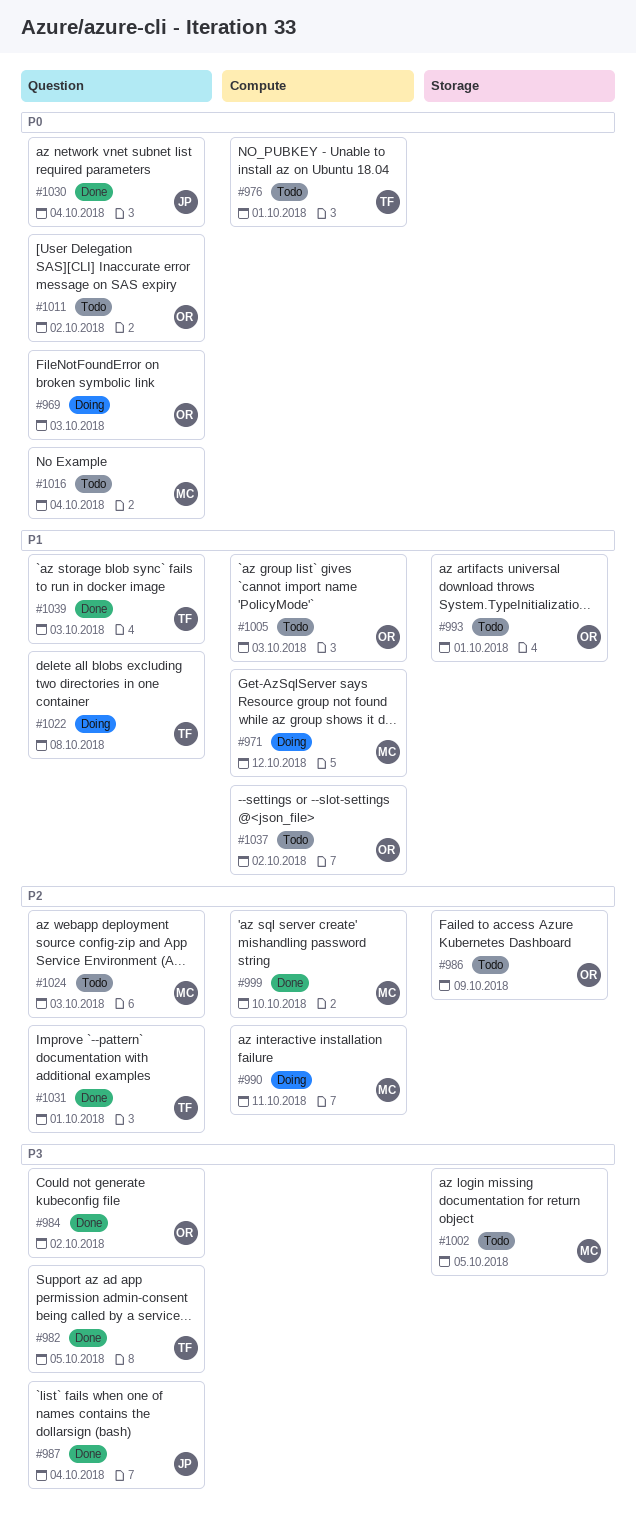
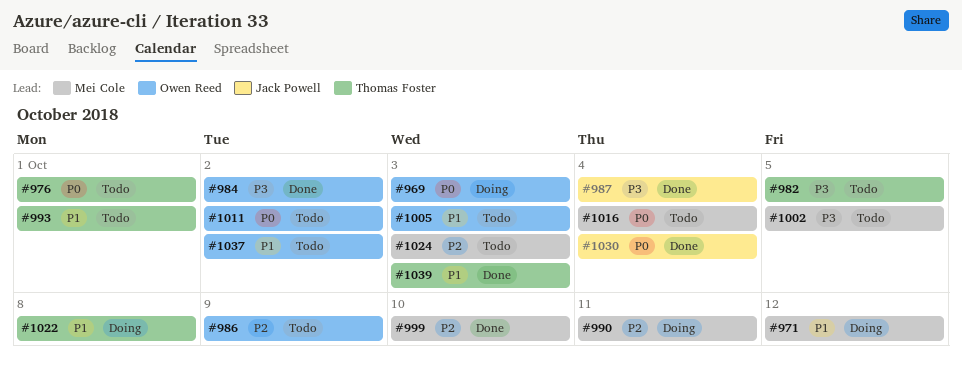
#982, status: Done -> Todo
#993, owner: Owen Reed -> Thomas Foster
#1031: present -> none

